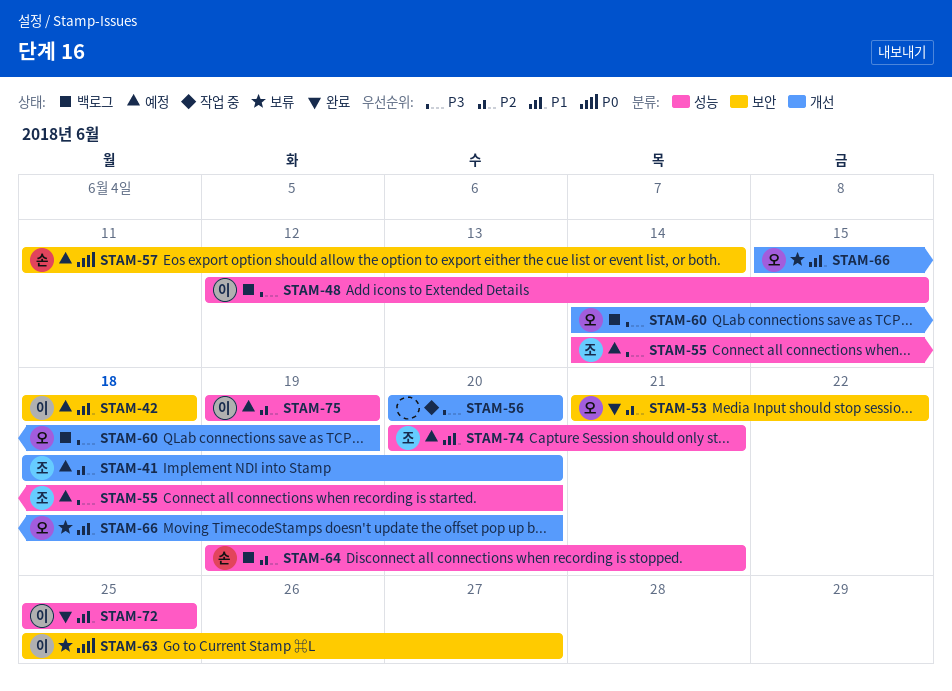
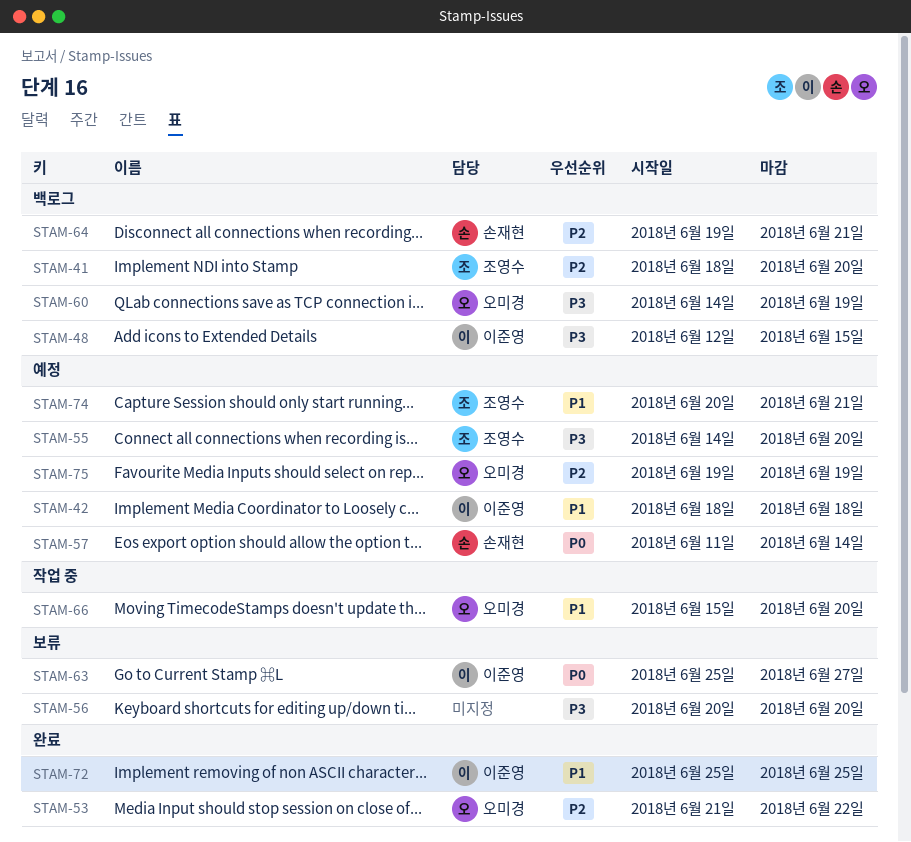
STAM-41, status: 예정 -> 백로그
STAM-56, status: 작업 중 -> 보류
STAM-66, status: 보류 -> 작업 중
STAM-75, owner: 이준영 -> 오미경

